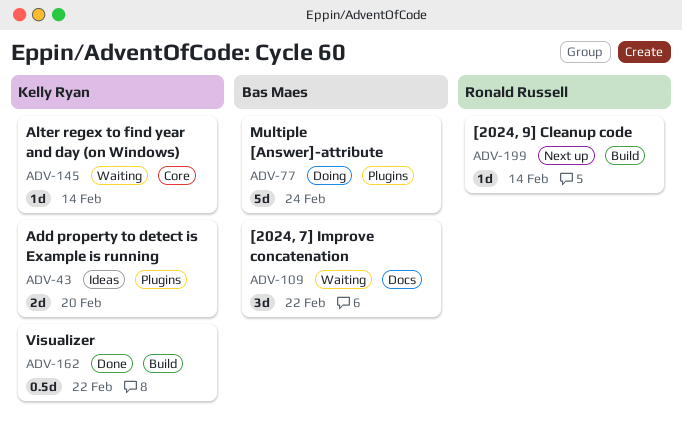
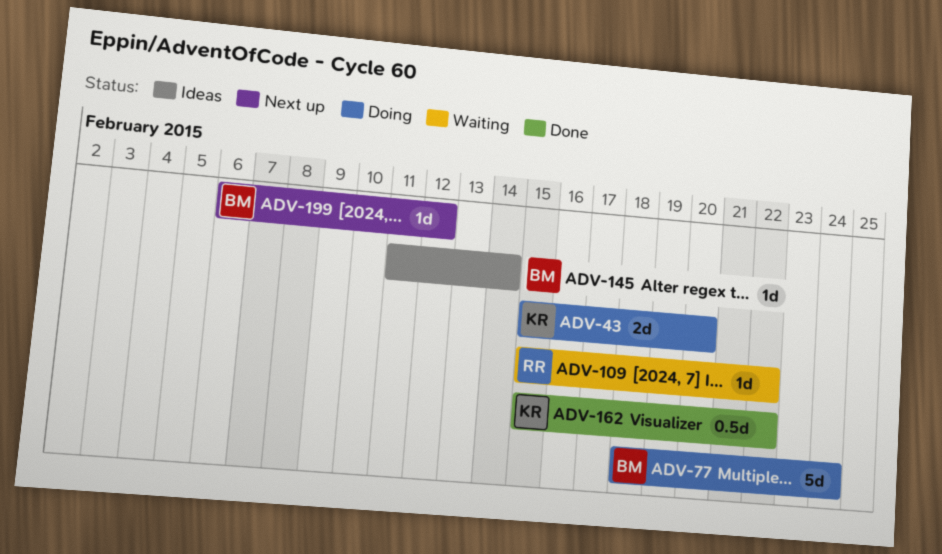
ADV-43, status: Ideas -> Doing
ADV-109, owner: Bas Maes -> Ronald Russell
ADV-109, estimate: 3d -> 1d
ADV-145, status: Waiting -> Ideas
ADV-145, owner: Kelly Ryan -> Bas Maes
ADV-199, owner: Ronald Russell -> Bas Maes
ADV-199, due: Feb 14 -> Feb 12

